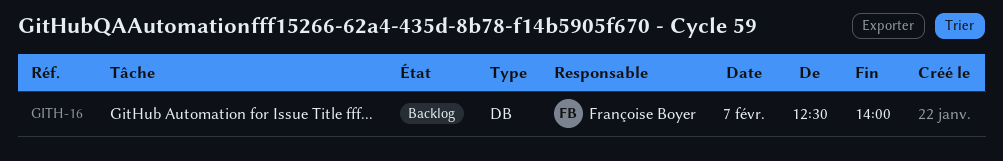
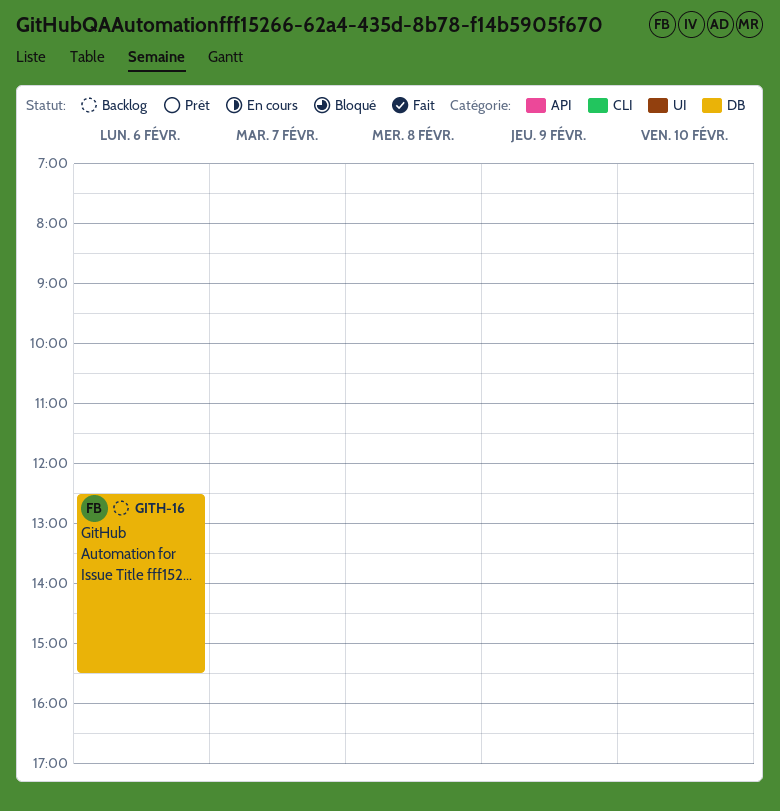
GITH-16, day: Feb 7 -> Feb 6
GITH-16, ends: 14:00 -> 15:30

